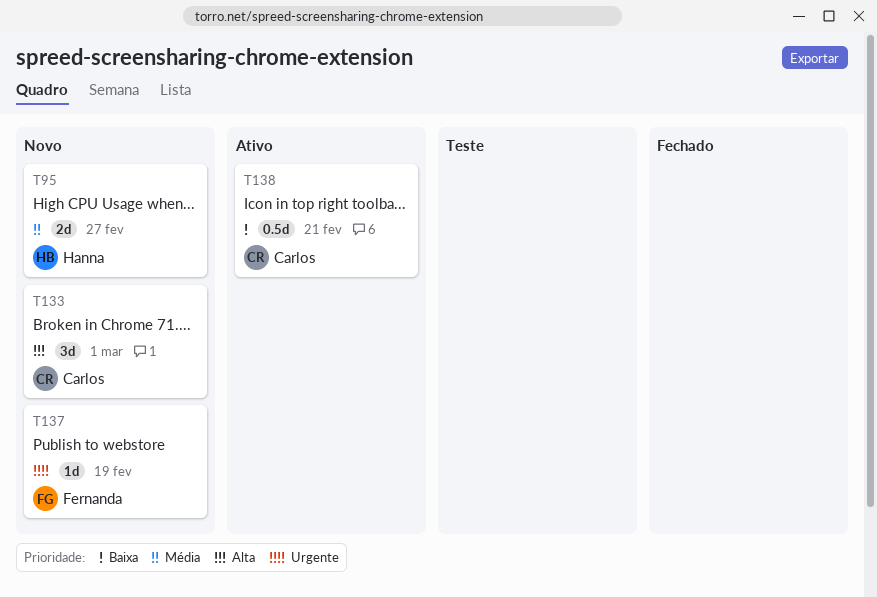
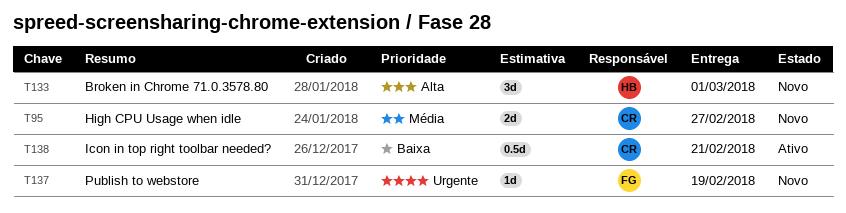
T95, owner: Hanna -> Carlos
T133, owner: Carlos -> Hanna

